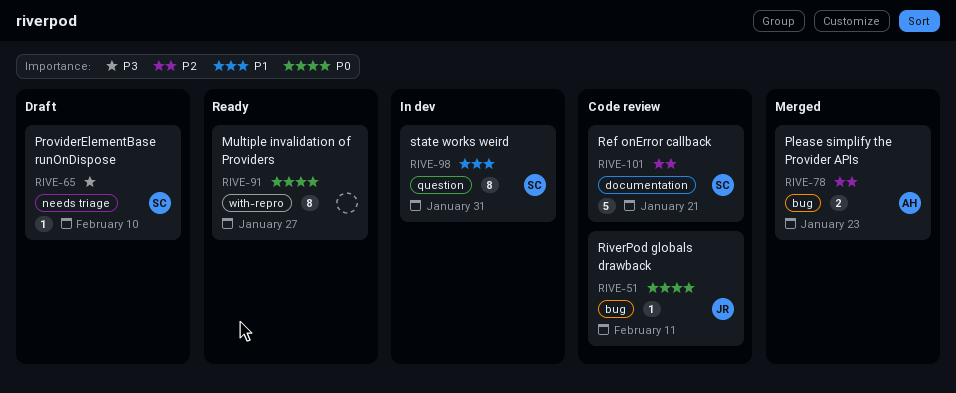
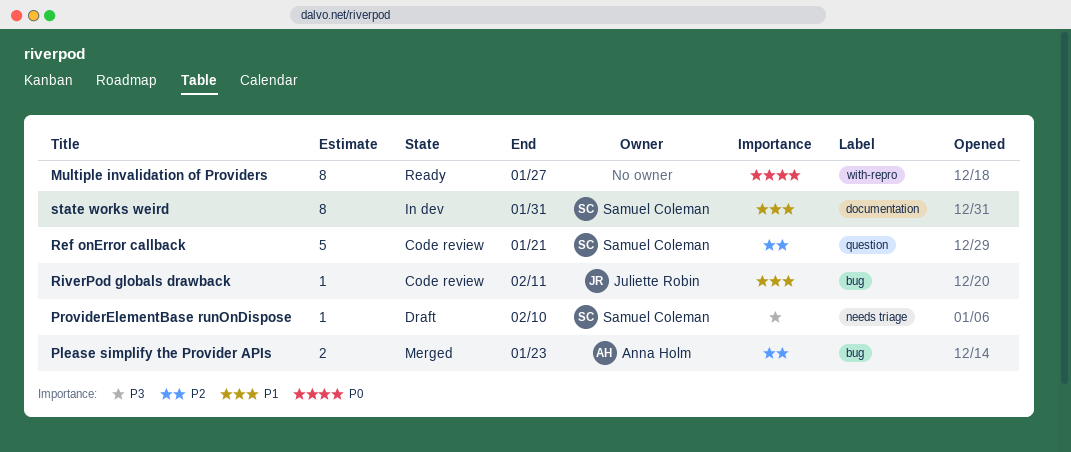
Ref onError callback, label: documentation -> question
RiverPod globals drawback, priority: P0 -> P1
state works weird, label: question -> documentation

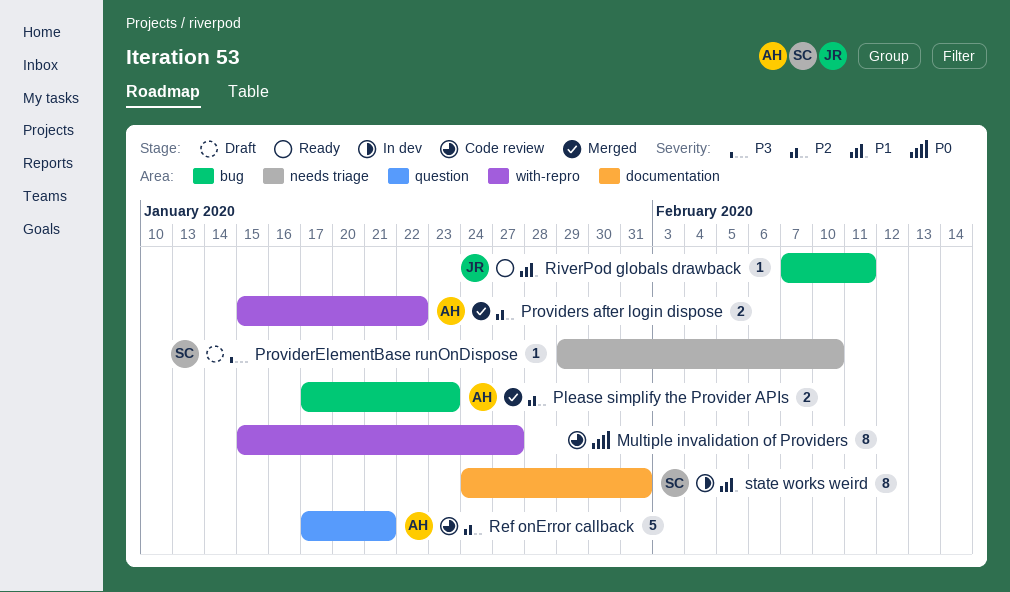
Multiple invalidation of Providers, status: Ready -> Code review
Providers after login dispose: none -> present
Ref onError callback, owner: Samuel Coleman -> Anna Holm
RiverPod globals drawback, status: Code review -> Ready

